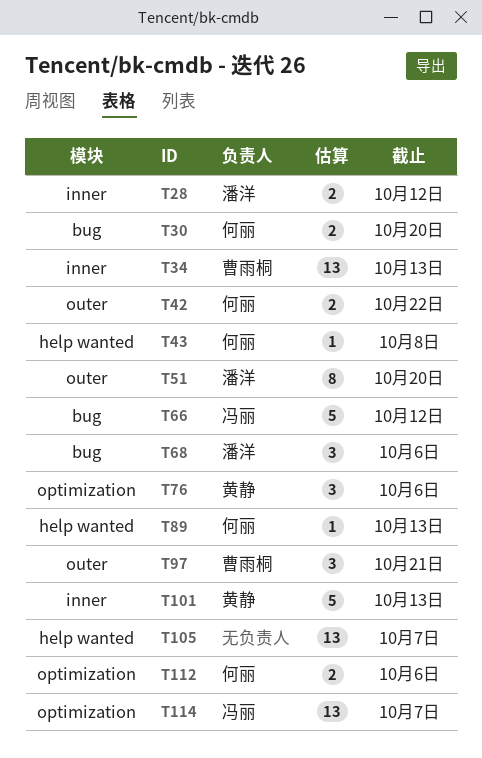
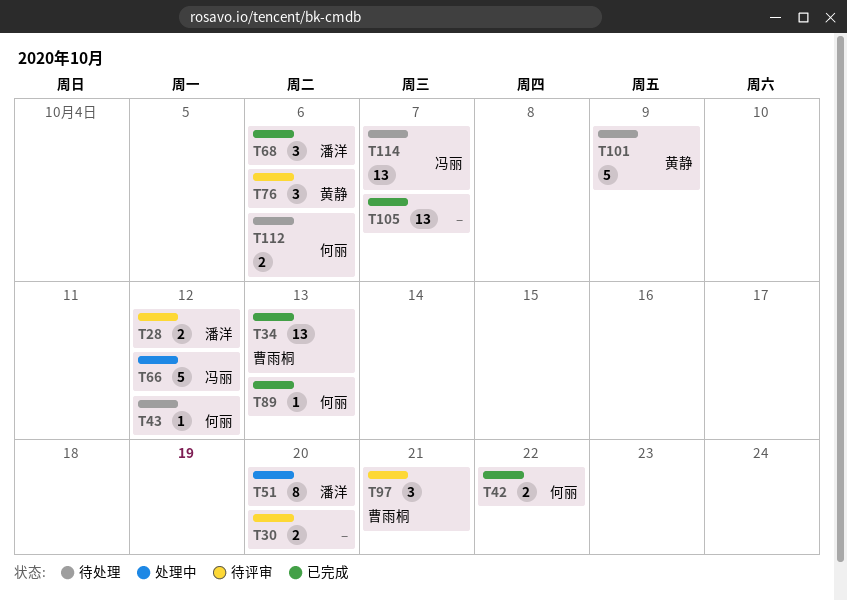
T30, owner: 何丽 -> none
T43, due: Oct 8 -> Oct 12
T101, due: Oct 13 -> Oct 9

